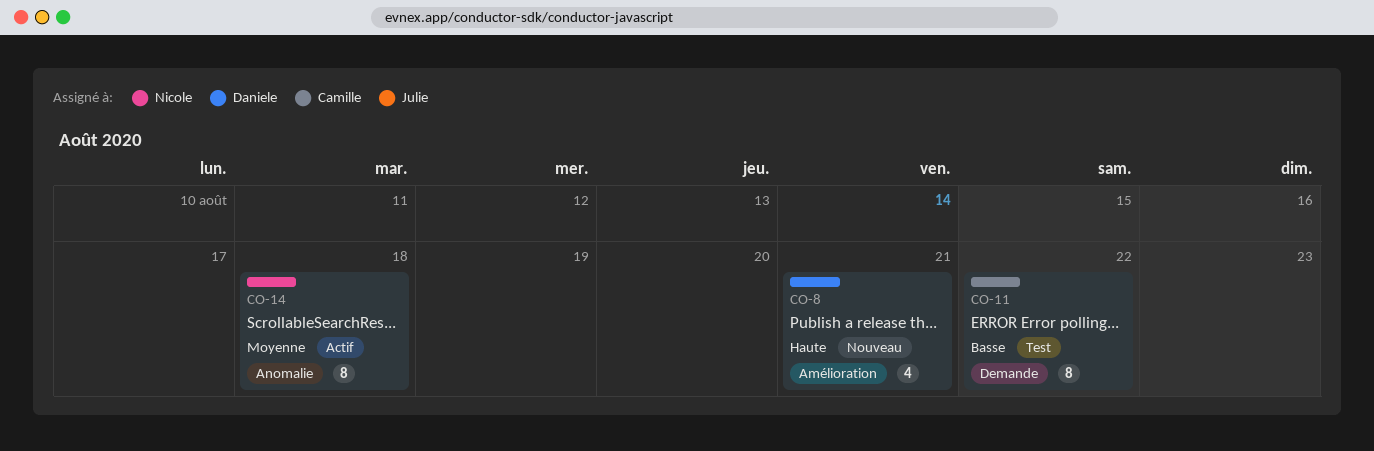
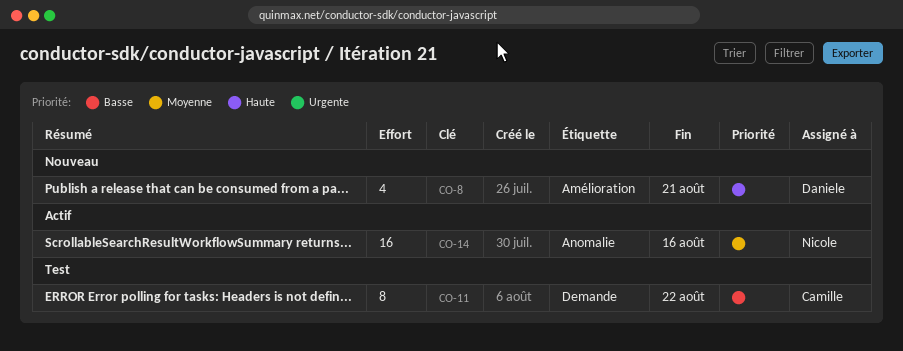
CO-14, estimate: 8 -> 16
CO-14, due: Aug 18 -> Aug 16

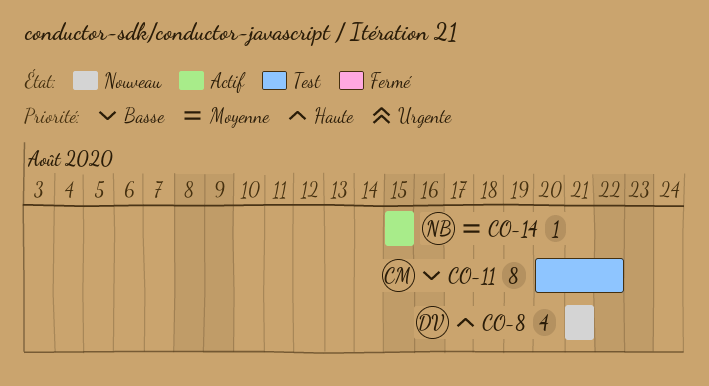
CO-14, estimate: 16 -> 1
CO-14, due: Aug 16 -> Aug 15

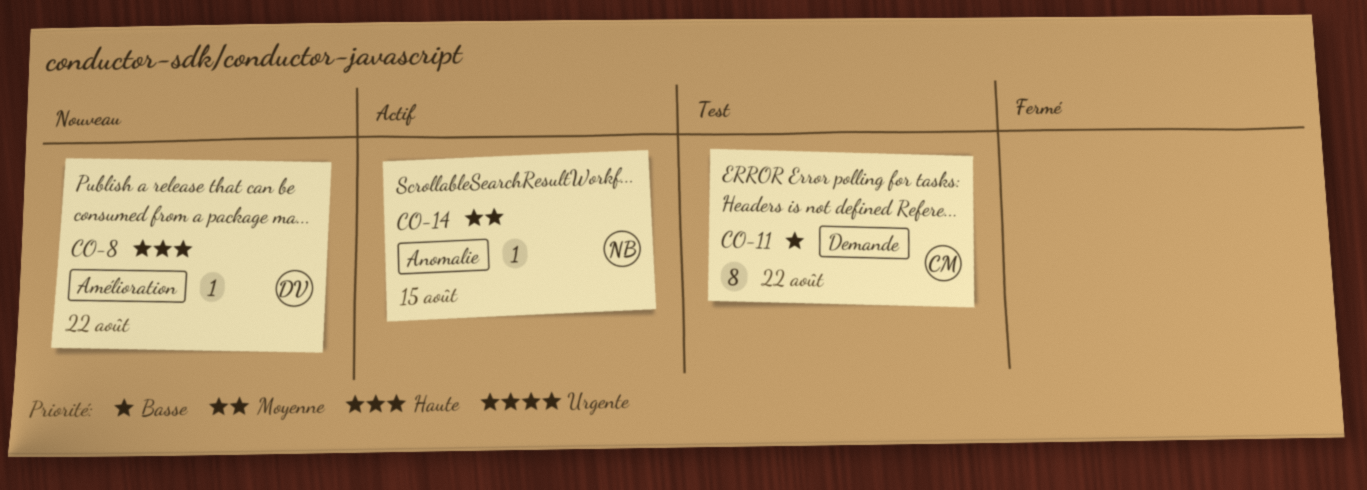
CO-8, estimate: 4 -> 1
CO-8, due: Aug 21 -> Aug 22

